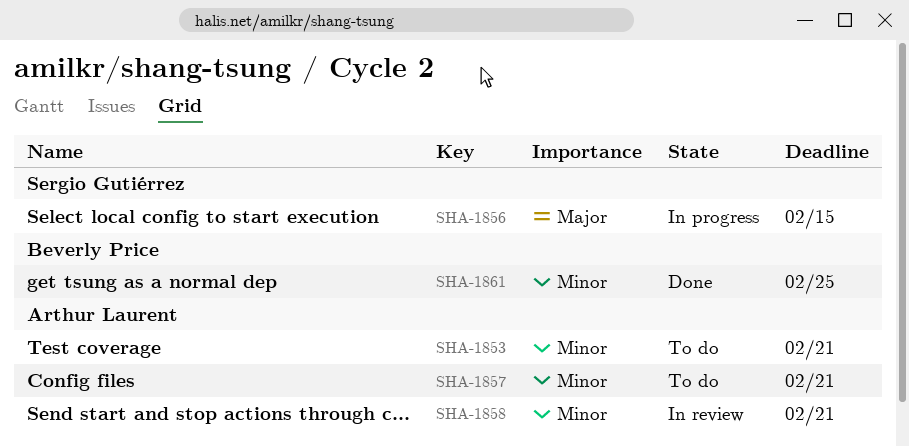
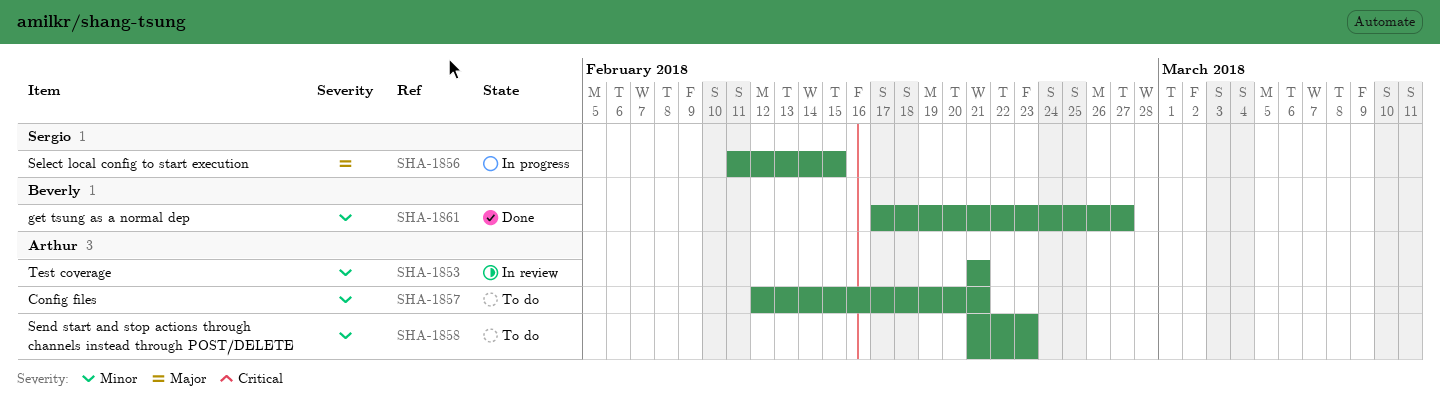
SHA-1853, status: To do -> In review
SHA-1858, status: In review -> To do
SHA-1858, due: Feb 21 -> Feb 23
SHA-1861, due: Feb 25 -> Feb 27

